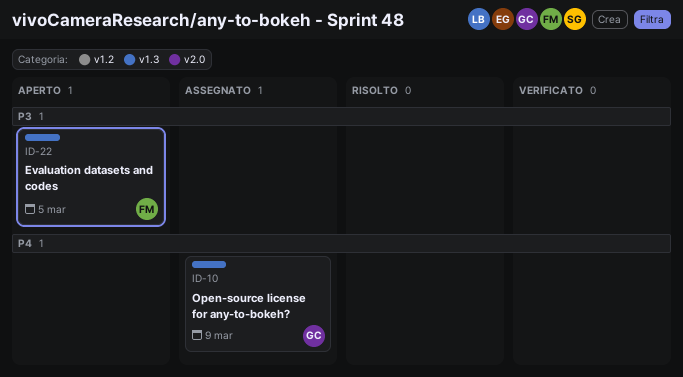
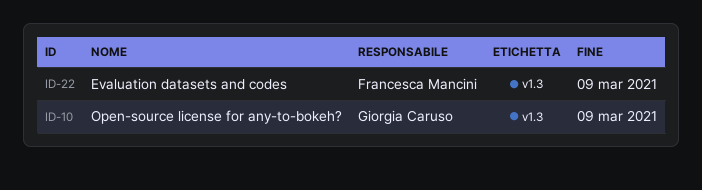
ID-22, due: Mar 5 -> Mar 9

